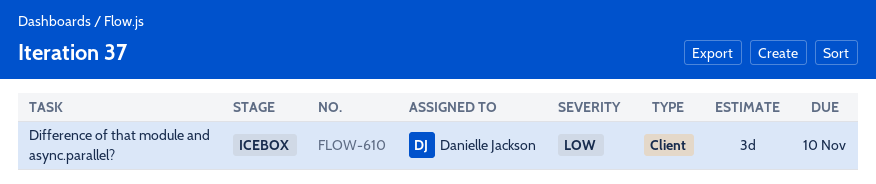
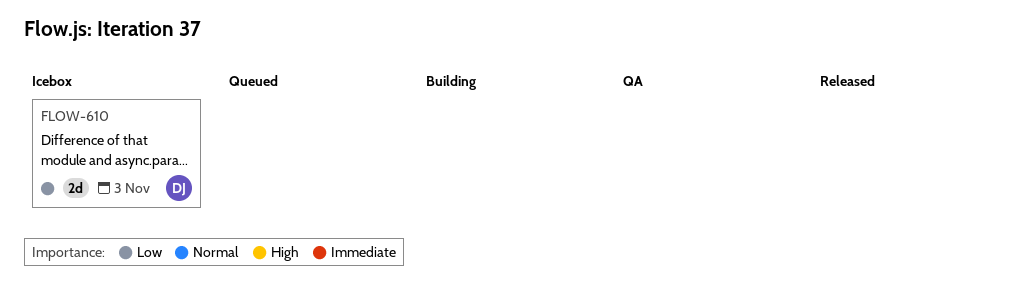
FLOW-610, estimate: 3d -> 2d
FLOW-610, due: Nov 10 -> Nov 3

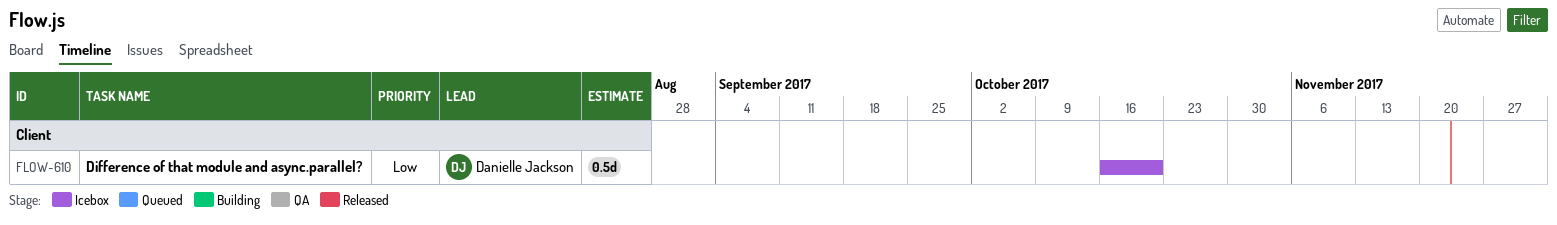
FLOW-610, estimate: 2d -> 0.5d
FLOW-610, due: Nov 3 -> Oct 20

